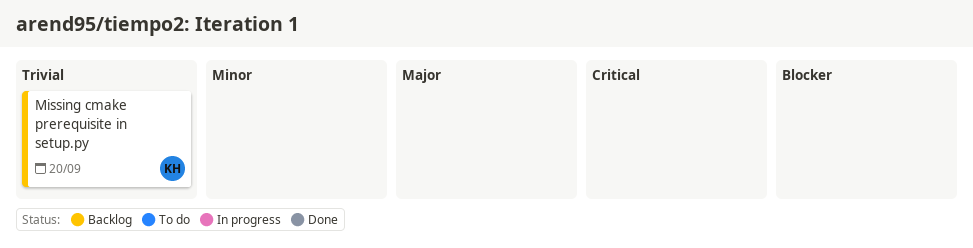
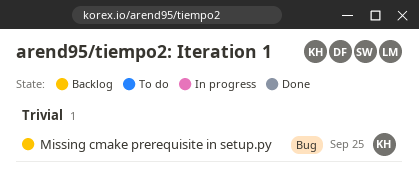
Missing cmake prerequisite in setup.py, due: Sep 20 -> Sep 25

